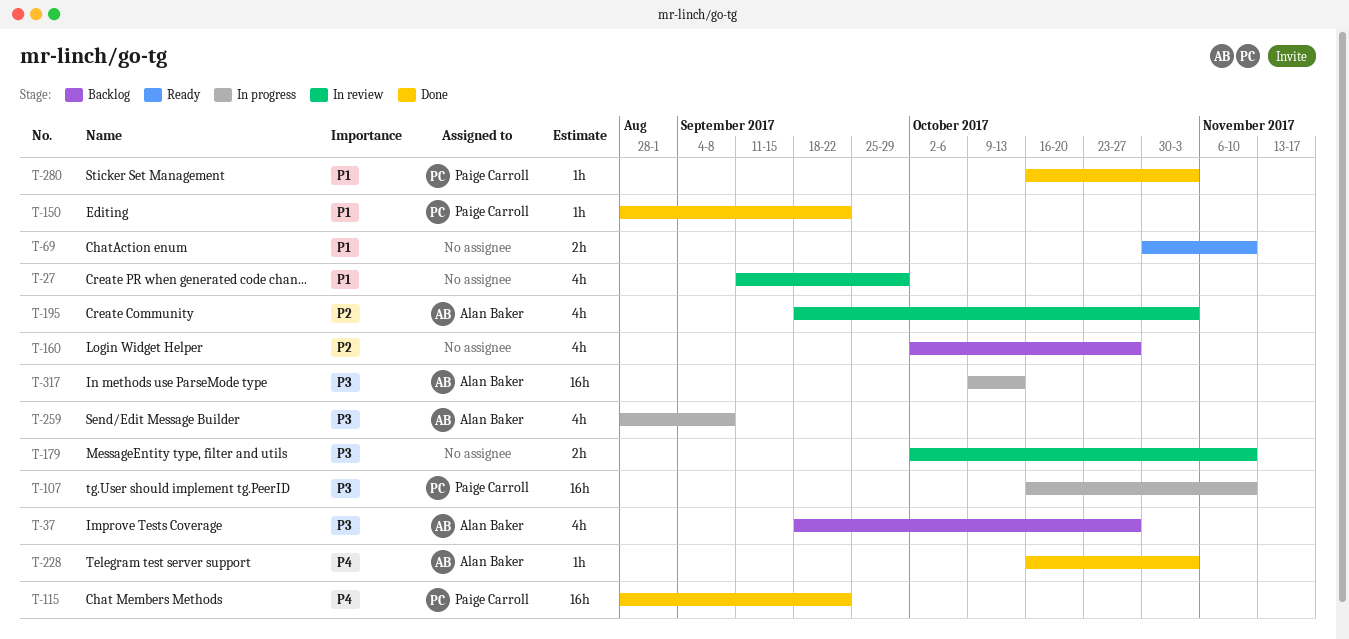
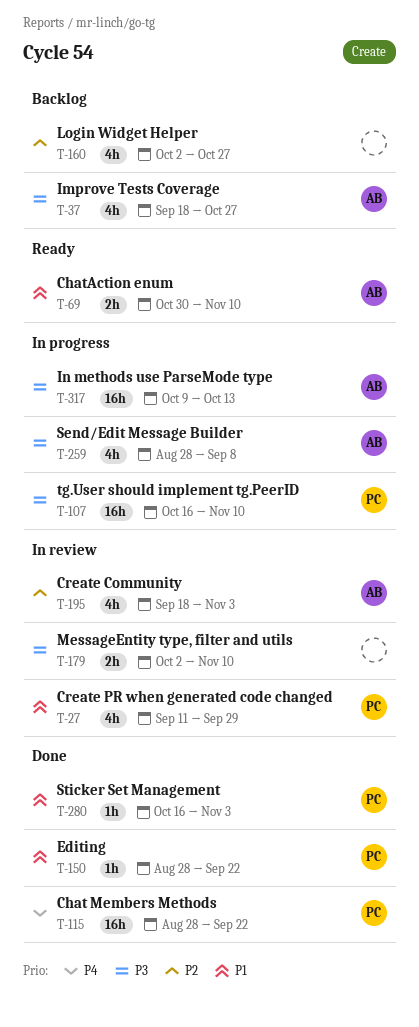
T-27, owner: none -> Paige Carroll
T-69, owner: none -> Alan Baker
T-228: present -> none

